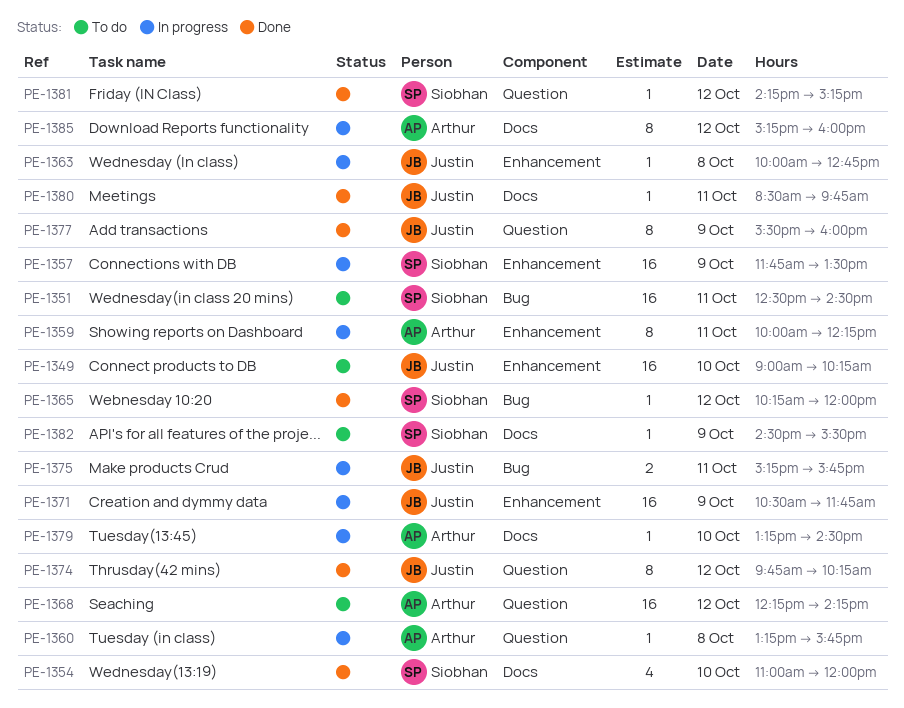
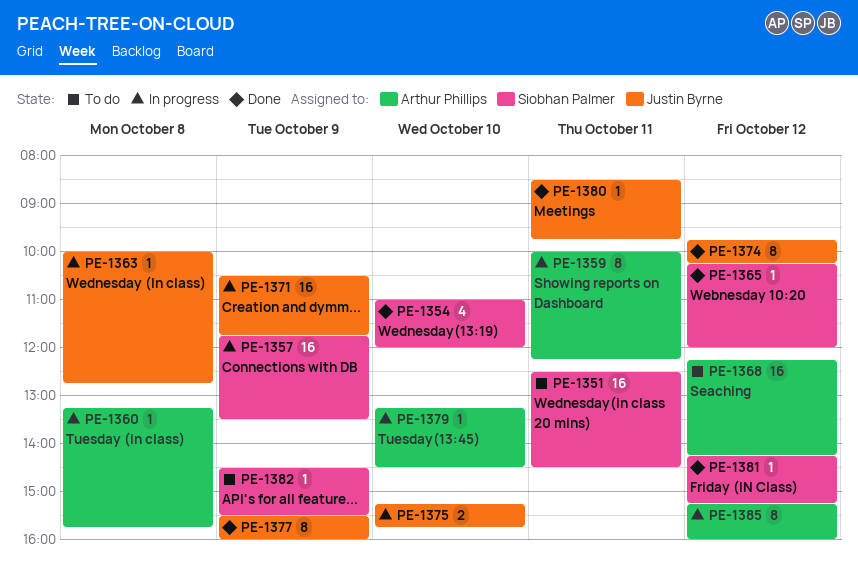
PE-1349: present -> none
PE-1375, day: Oct 11 -> Oct 10

